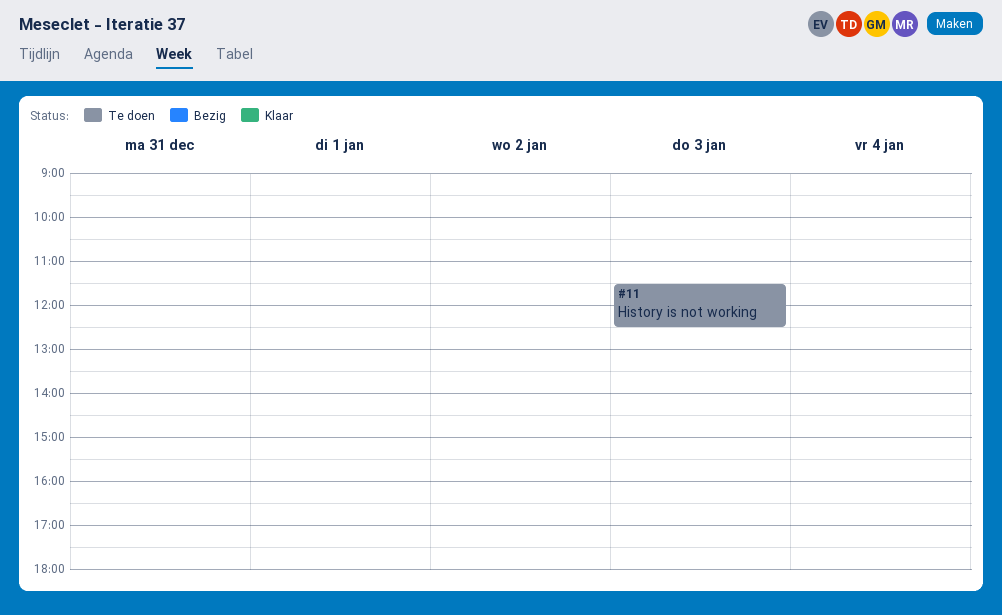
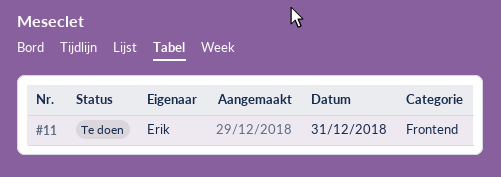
#11, day: Jan 3 -> Dec 31

